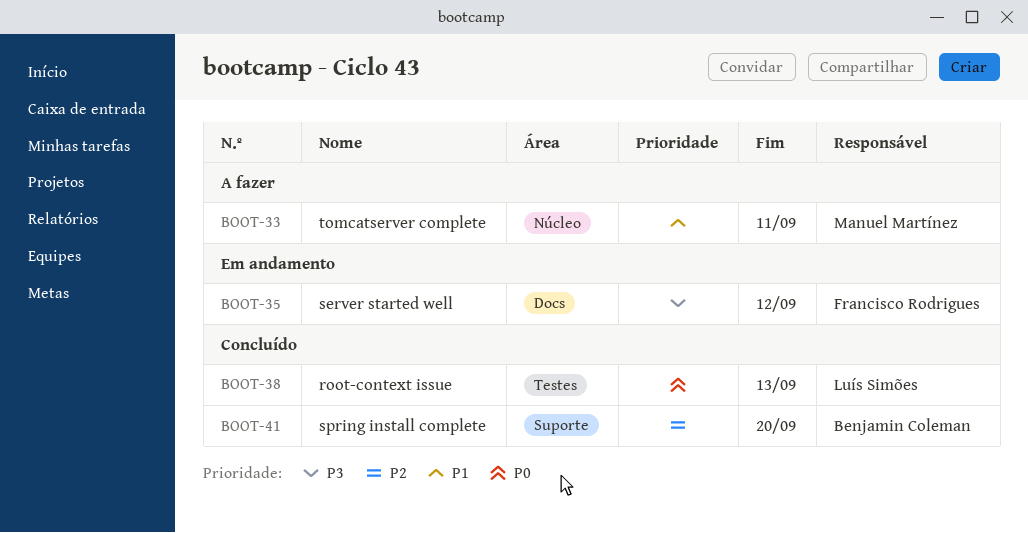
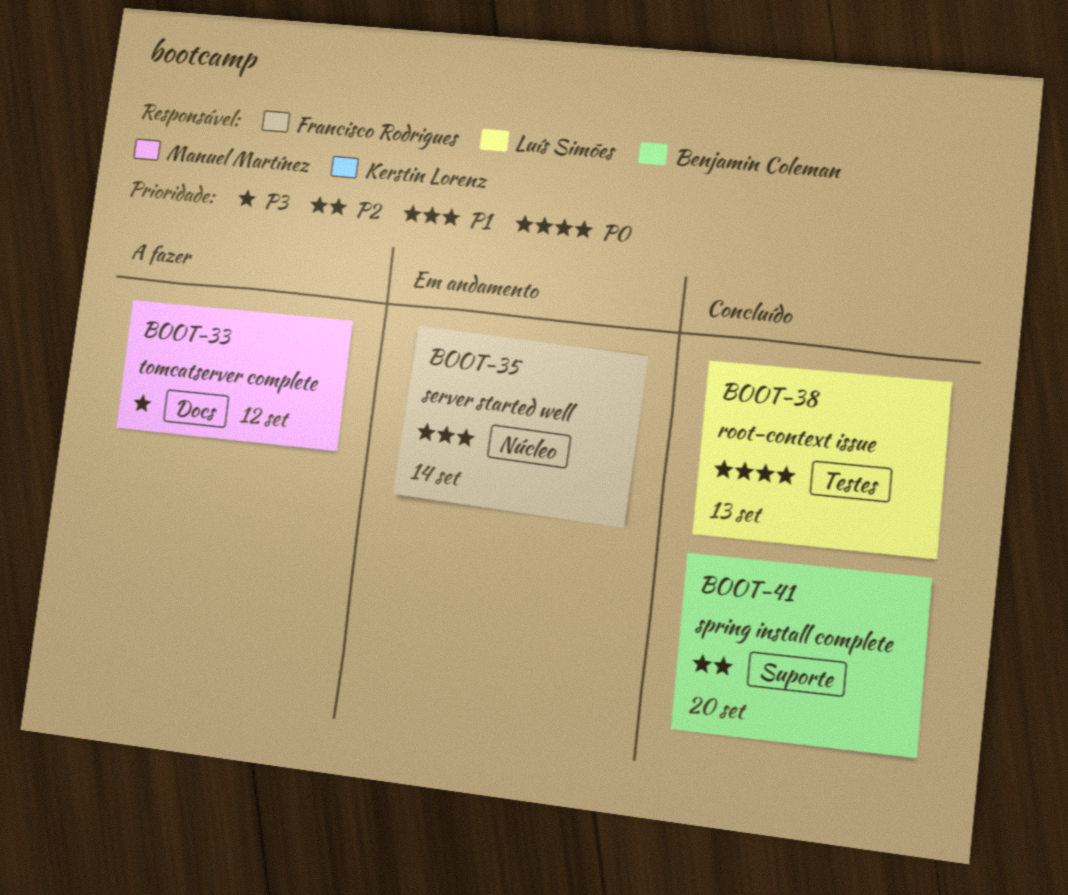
BOOT-33, priority: P1 -> P3
BOOT-33, label: Núcleo -> Docs
BOOT-33, due: Sep 11 -> Sep 12
BOOT-35, priority: P3 -> P1
BOOT-35, label: Docs -> Núcleo
BOOT-35, due: Sep 12 -> Sep 14

